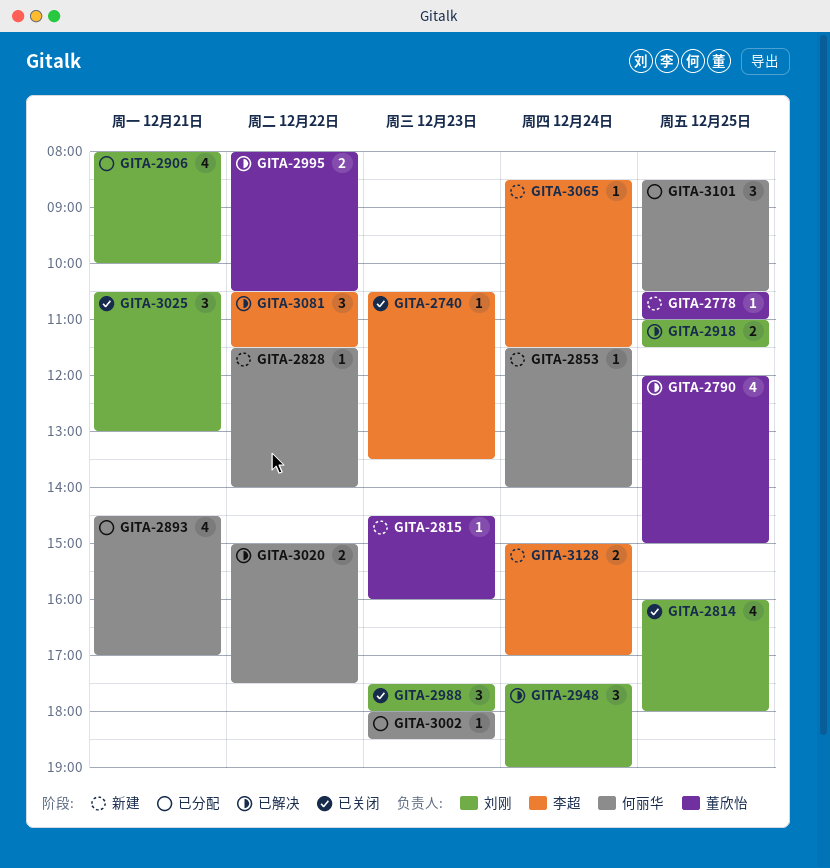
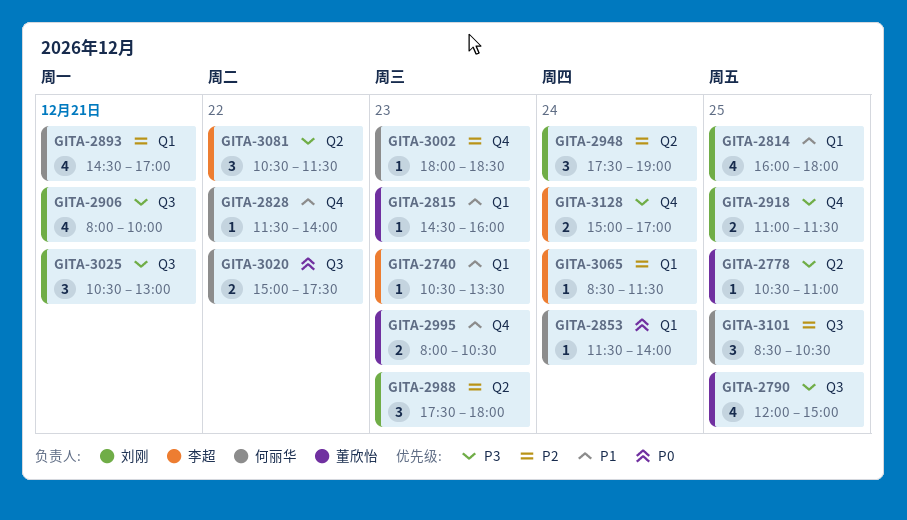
GITA-2995, day: Dec 22 -> Dec 23

